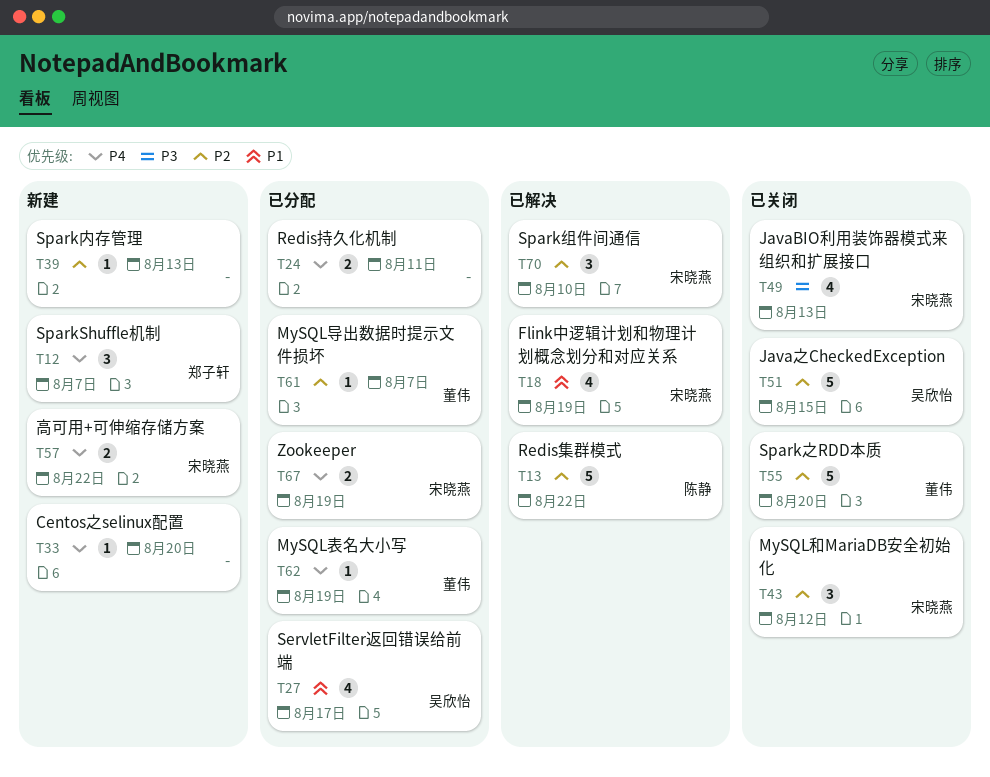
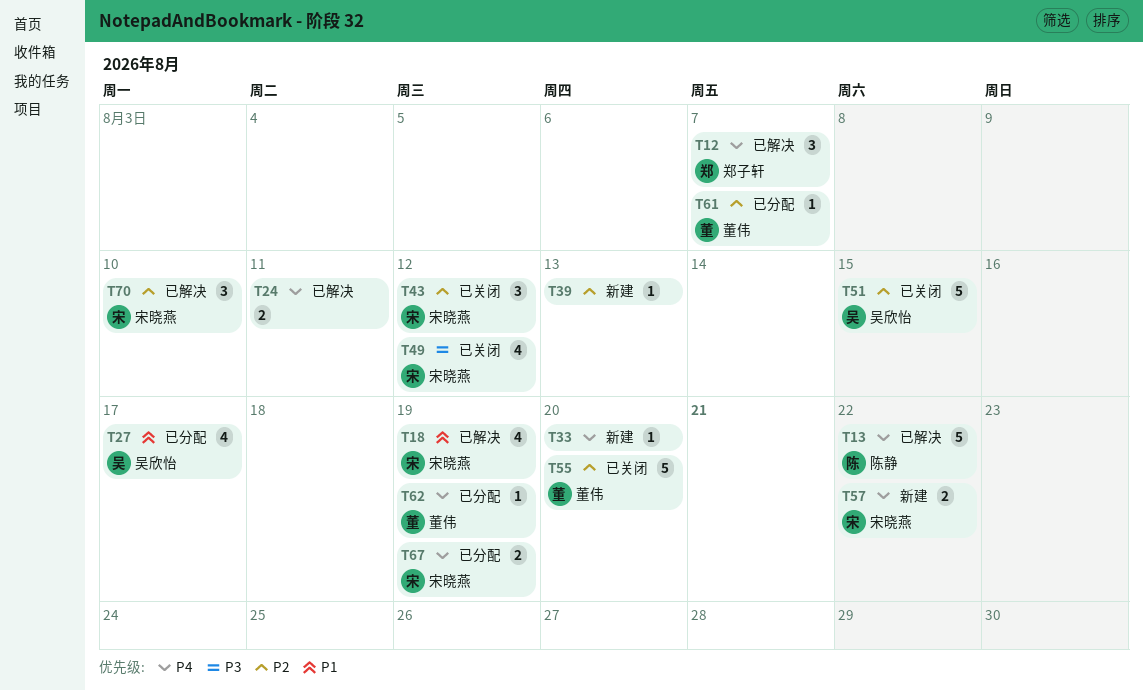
T12, status: 新建 -> 已解决
T13, priority: P2 -> P4
T24, status: 已分配 -> 已解决
T49, due: Aug 13 -> Aug 12

